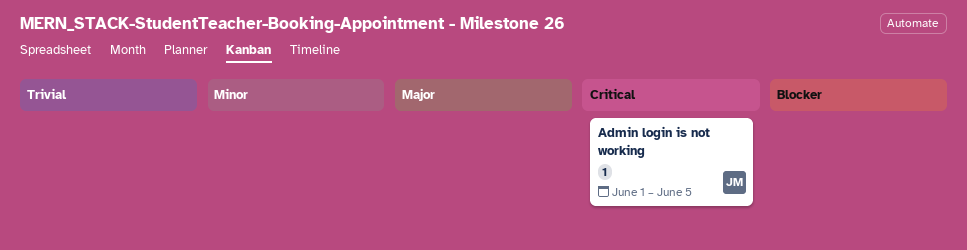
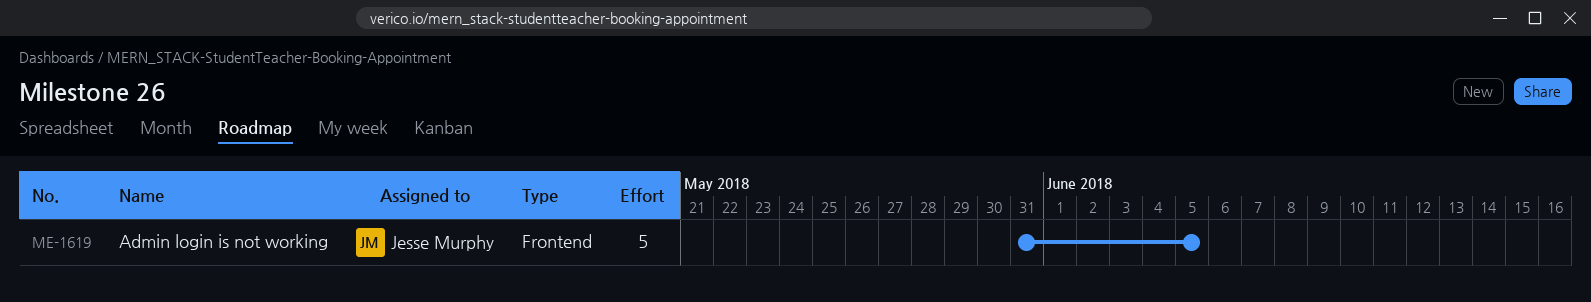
Admin login is not working, estimate: 1 -> 5
Admin login is not working, start: Jun 1 -> May 31

